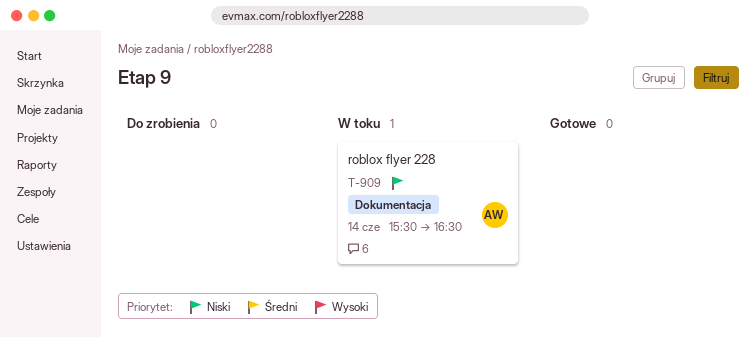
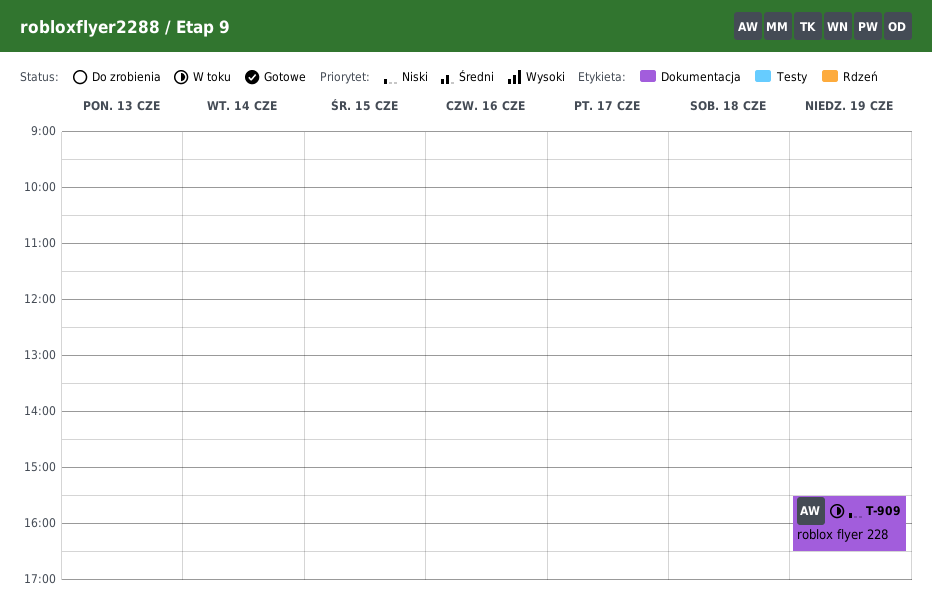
T-909, day: Jun 14 -> Jun 19

